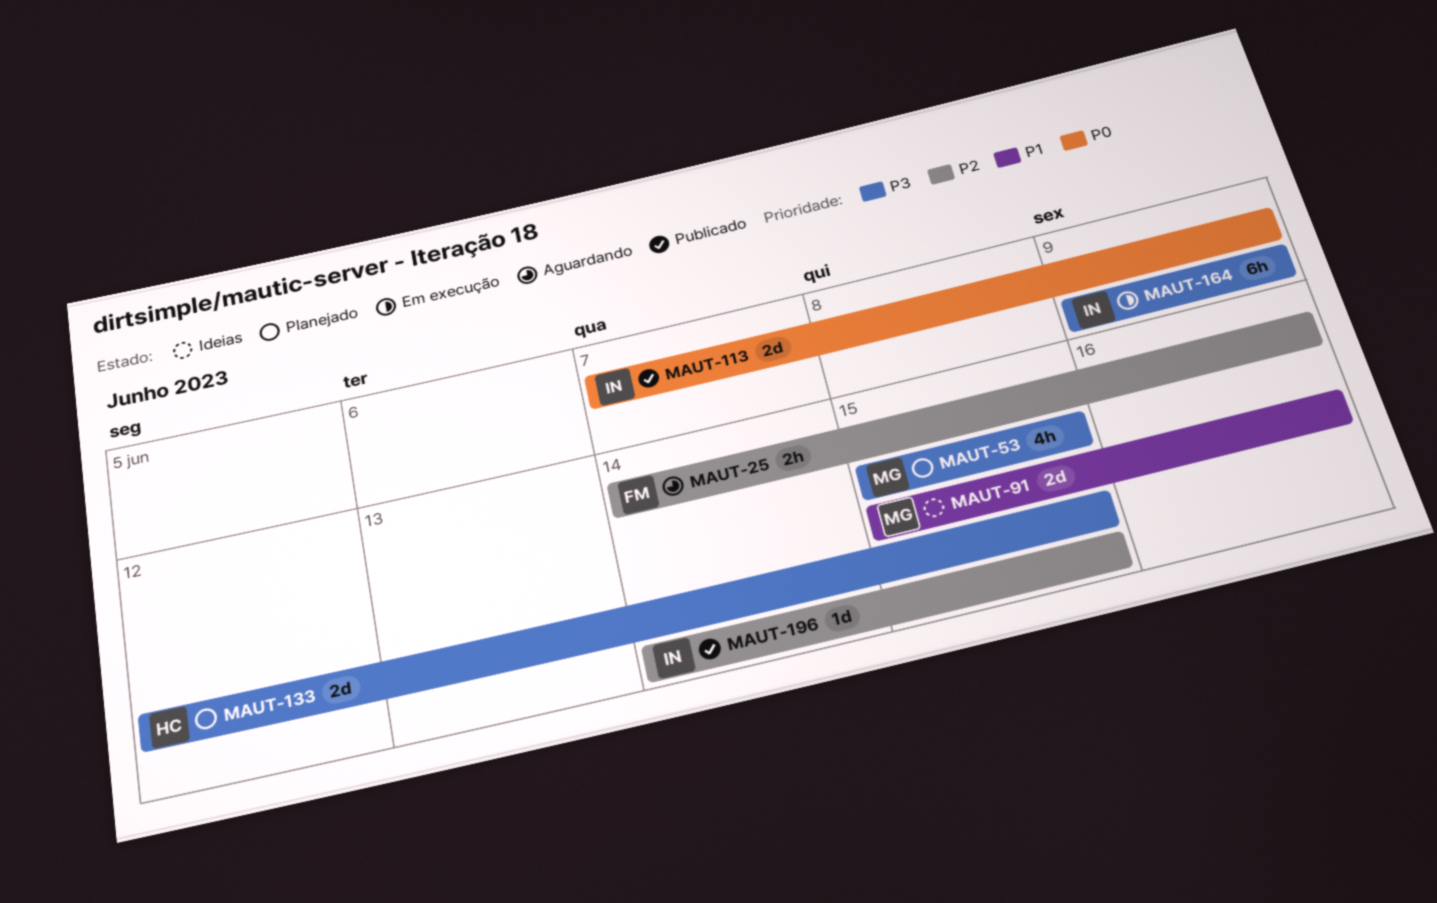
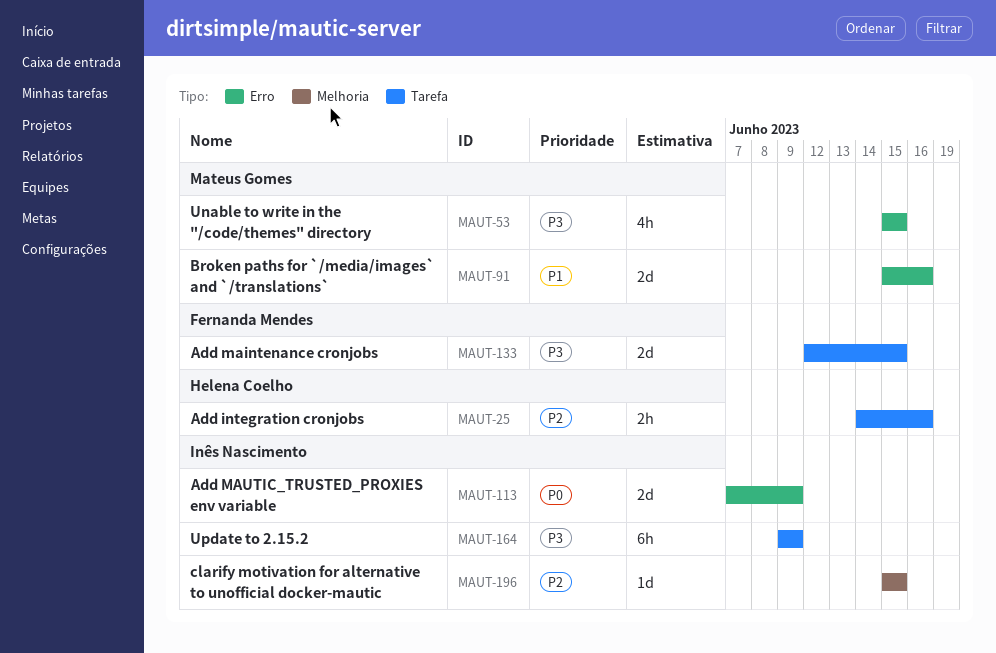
MAUT-25, owner: Fernanda Mendes -> Helena Coelho
MAUT-133, owner: Helena Coelho -> Fernanda Mendes
MAUT-196, start: Jun 14 -> Jun 15

